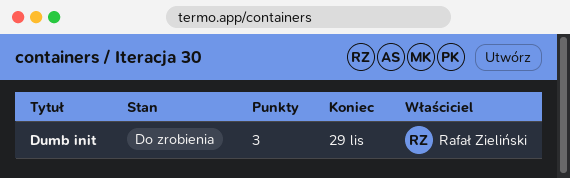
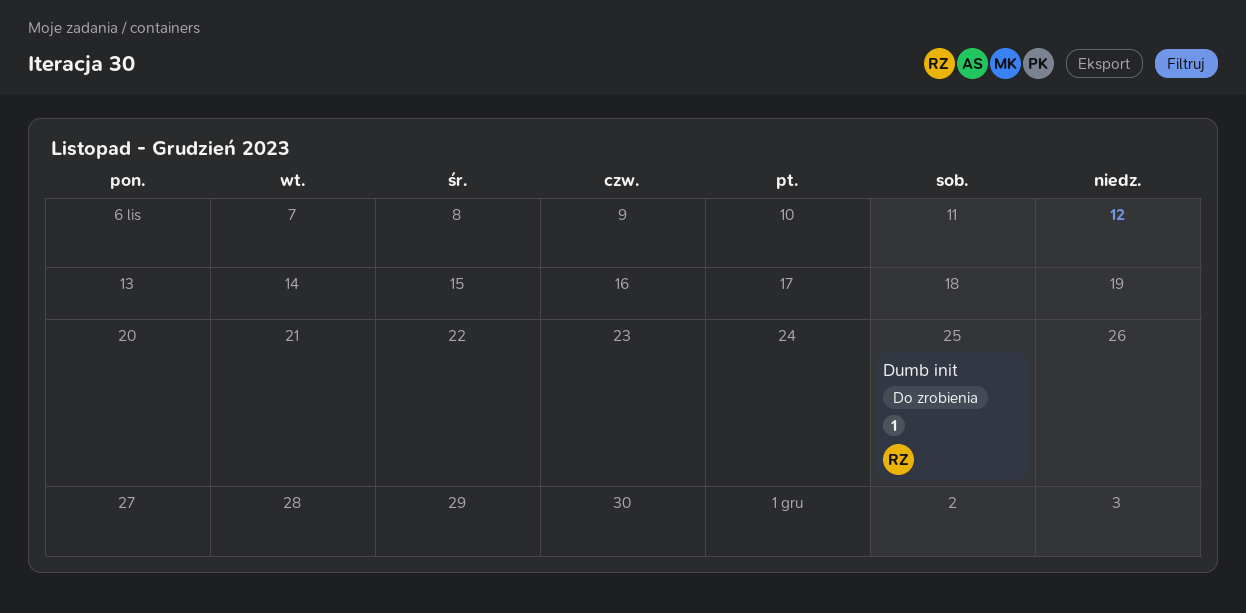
Dumb init, estimate: 3 -> 1
Dumb init, due: Nov 29 -> Nov 25

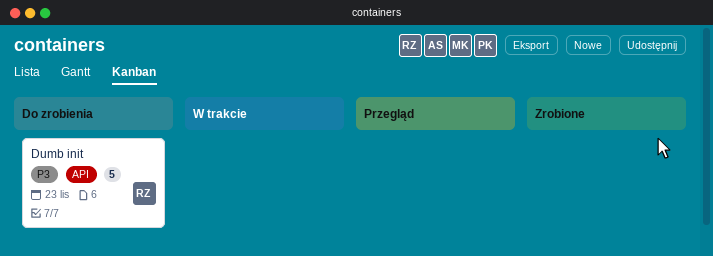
Dumb init, estimate: 1 -> 5
Dumb init, due: Nov 25 -> Nov 23

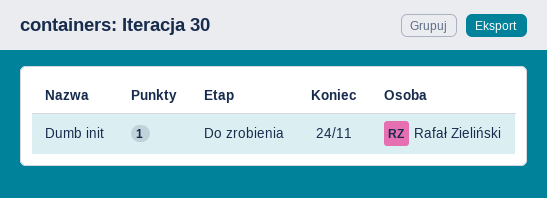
Dumb init, estimate: 5 -> 1
Dumb init, due: Nov 23 -> Nov 24

